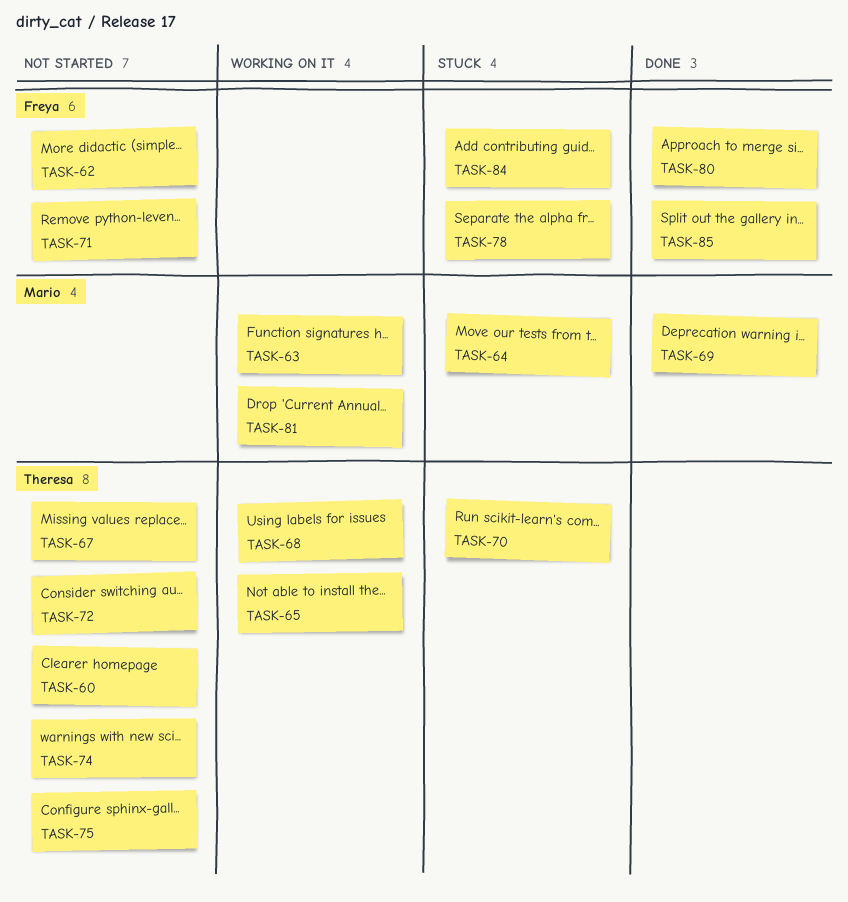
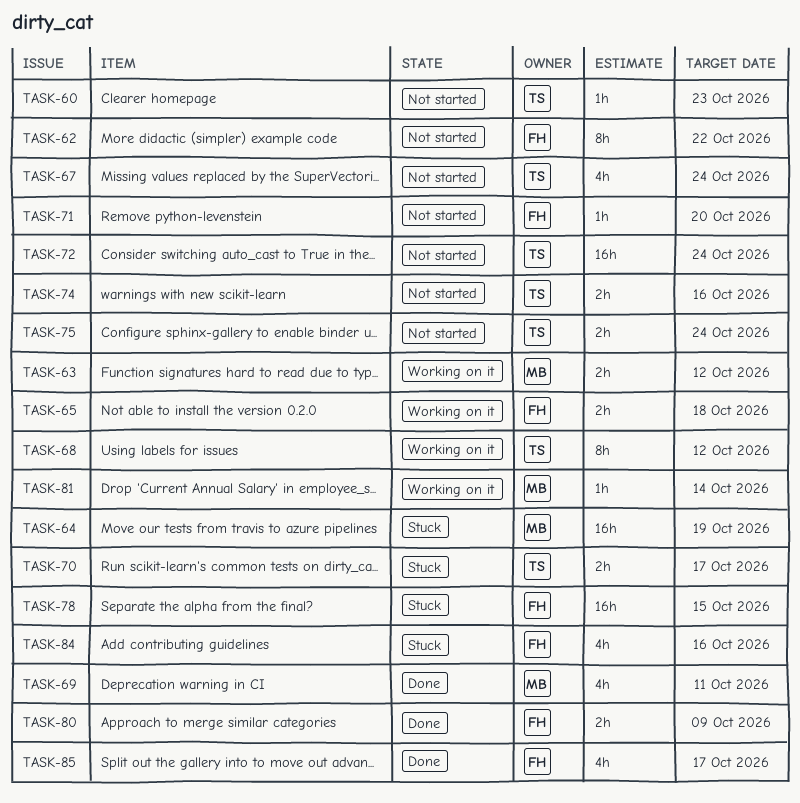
TASK-65, owner: Theresa -> Freya

